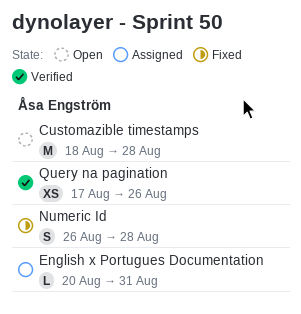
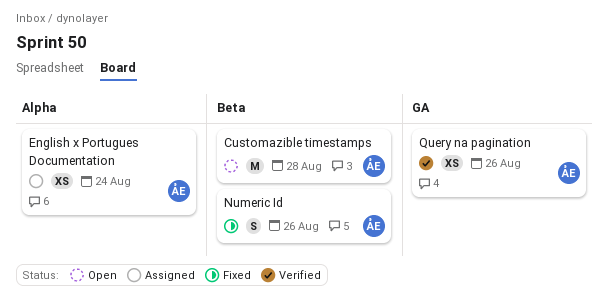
English x Portugues Documentation, estimate: L -> XS
English x Portugues Documentation, due: Aug 31 -> Aug 24
Numeric Id, due: Aug 28 -> Aug 26

